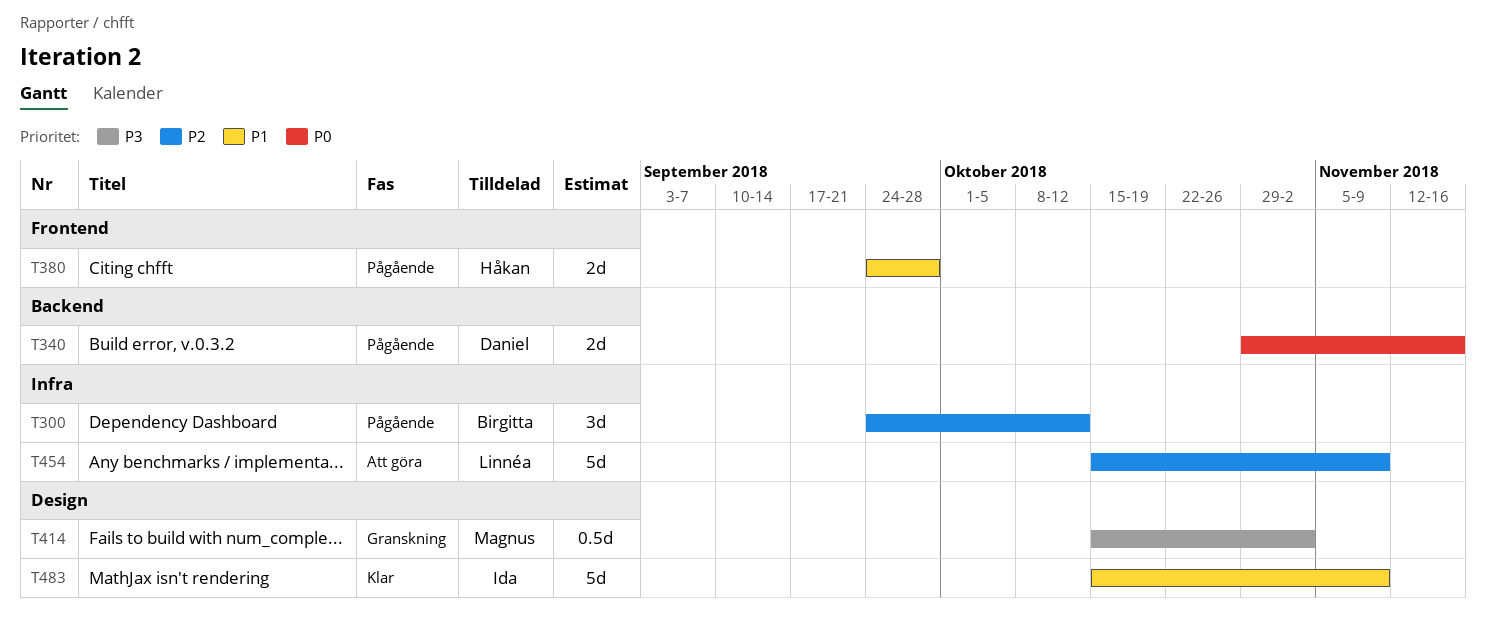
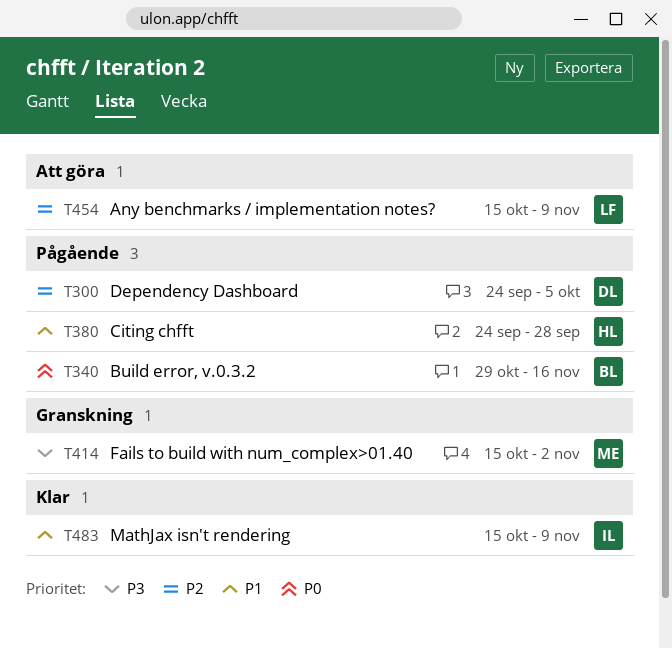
T300, owner: Birgitta -> Daniel
T300, due: Oct 12 -> Oct 5
T340, owner: Daniel -> Birgitta

